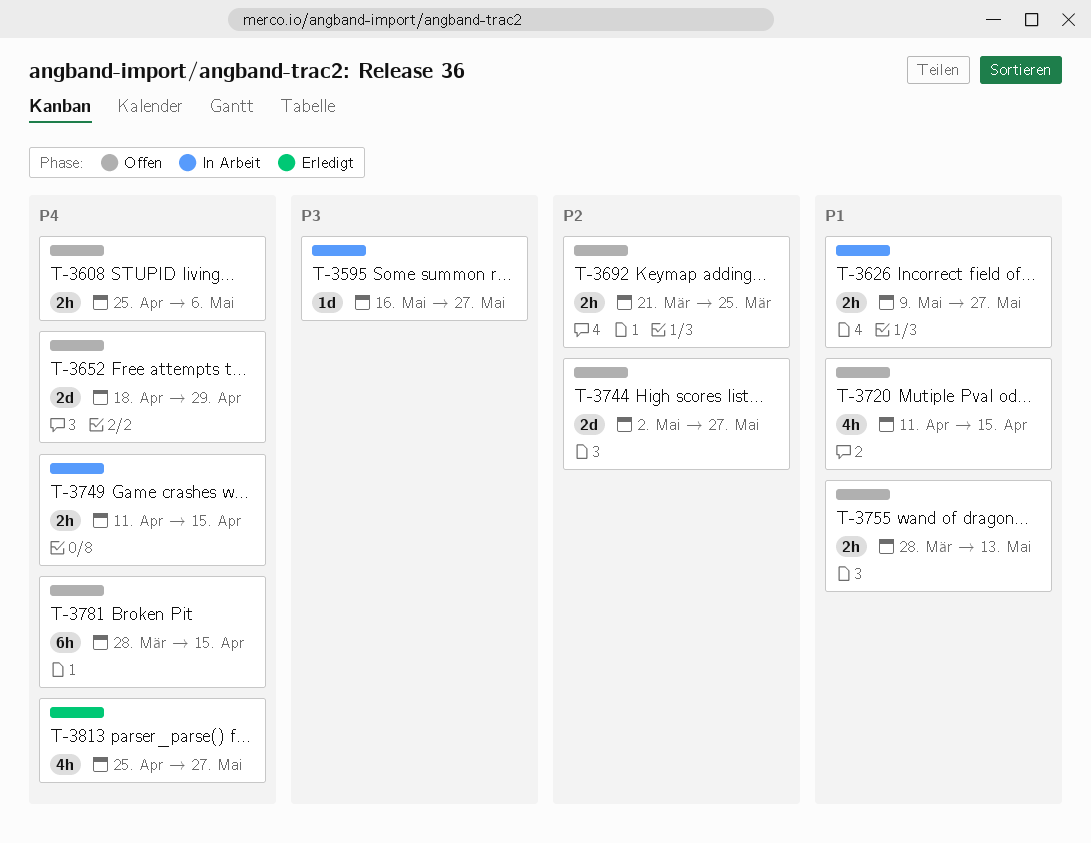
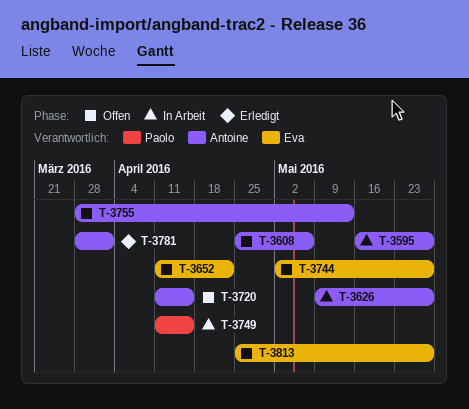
T-3652, start: Apr 18 -> Apr 11
T-3652, due: Apr 29 -> Apr 22
T-3692: present -> none
T-3781, status: Offen -> Erledigt
T-3781, due: Apr 15 -> Apr 1
T-3813, status: Erledigt -> Offen

